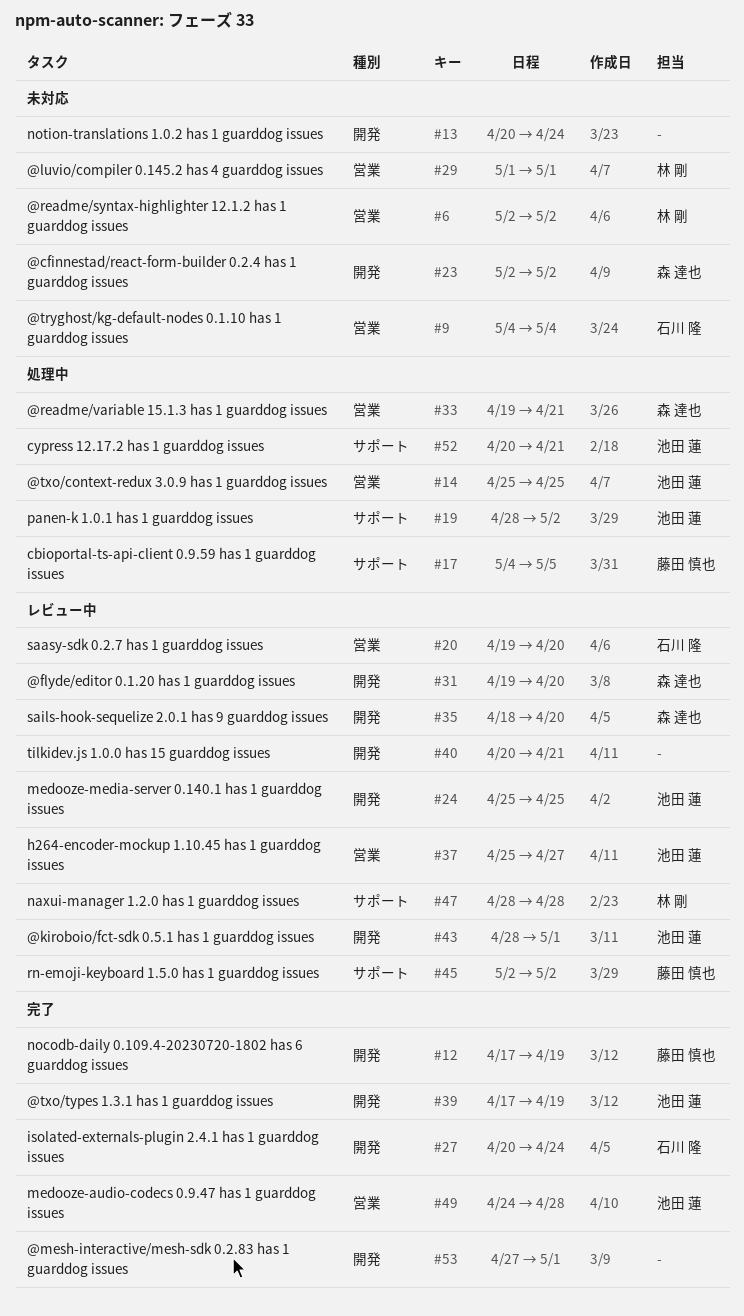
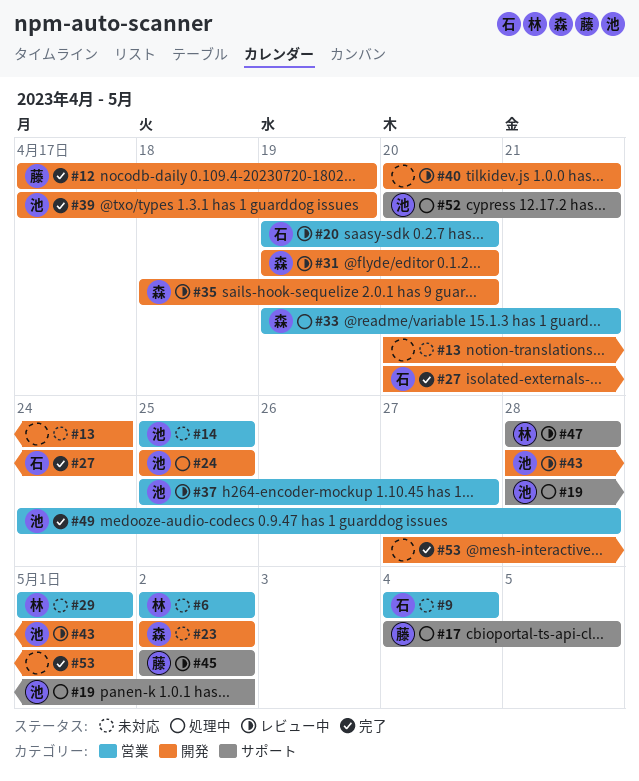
#14, status: 処理中 -> 未対応
#24, status: レビュー中 -> 処理中

